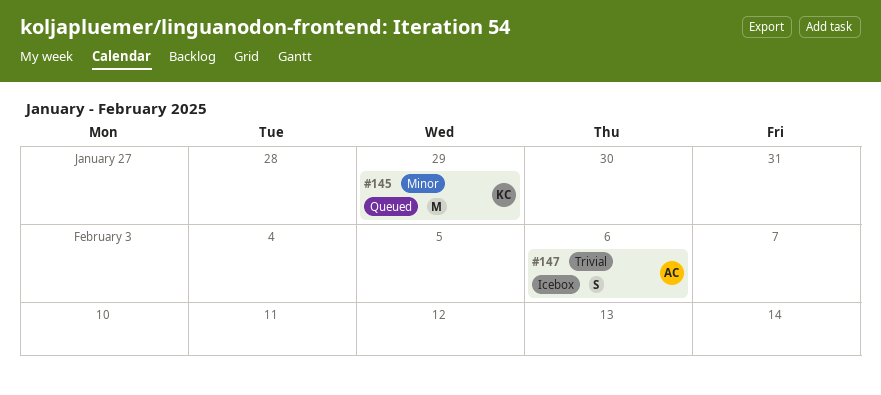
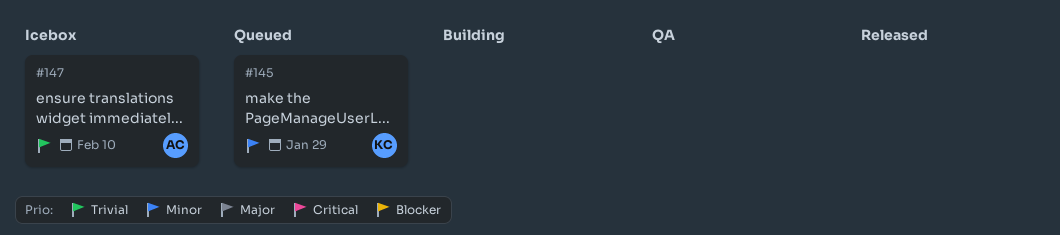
#147, due: Feb 6 -> Feb 10

